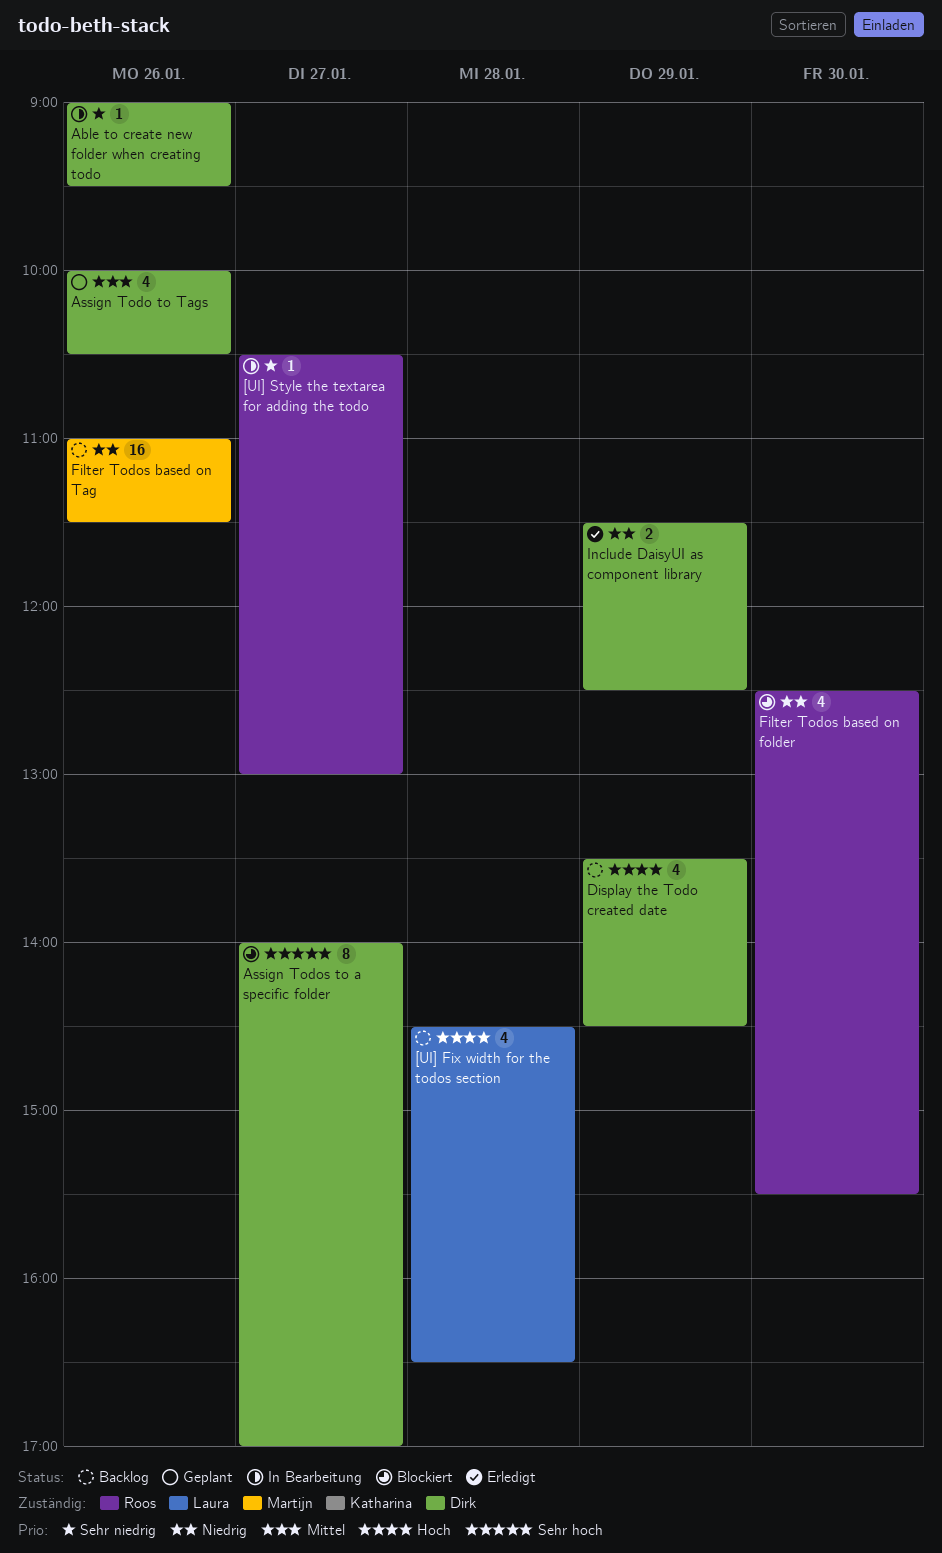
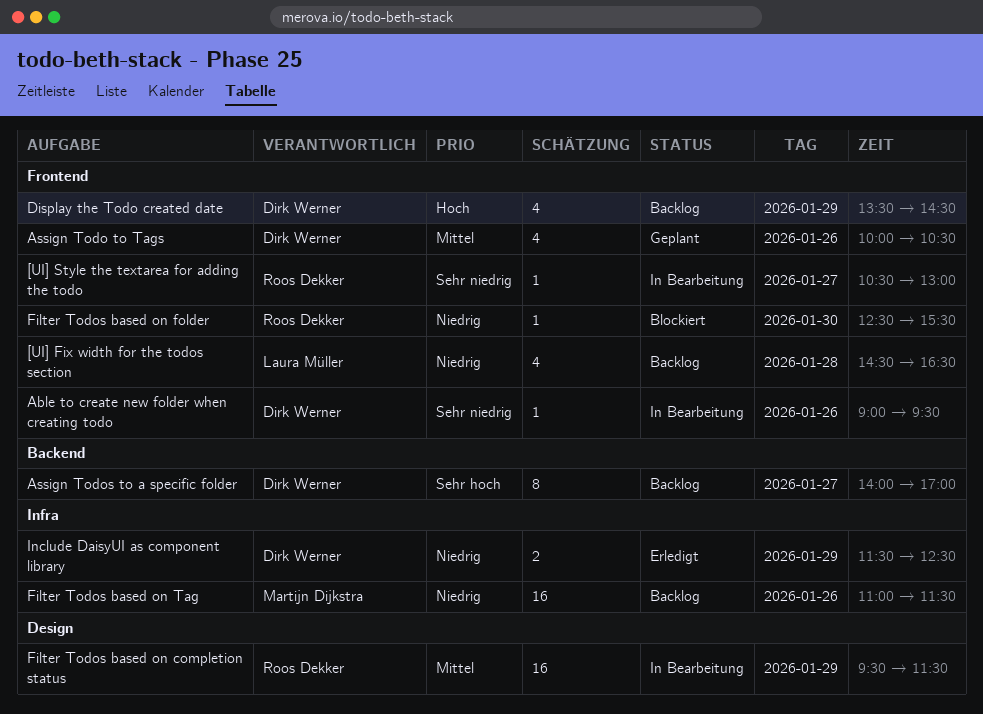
[UI] Fix width for the todos section, priority: Hoch -> Niedrig
Assign Todos to a specific folder, status: Blockiert -> Backlog
Filter Todos based on completion status: none -> present
Filter Todos based on folder, estimate: 4 -> 1

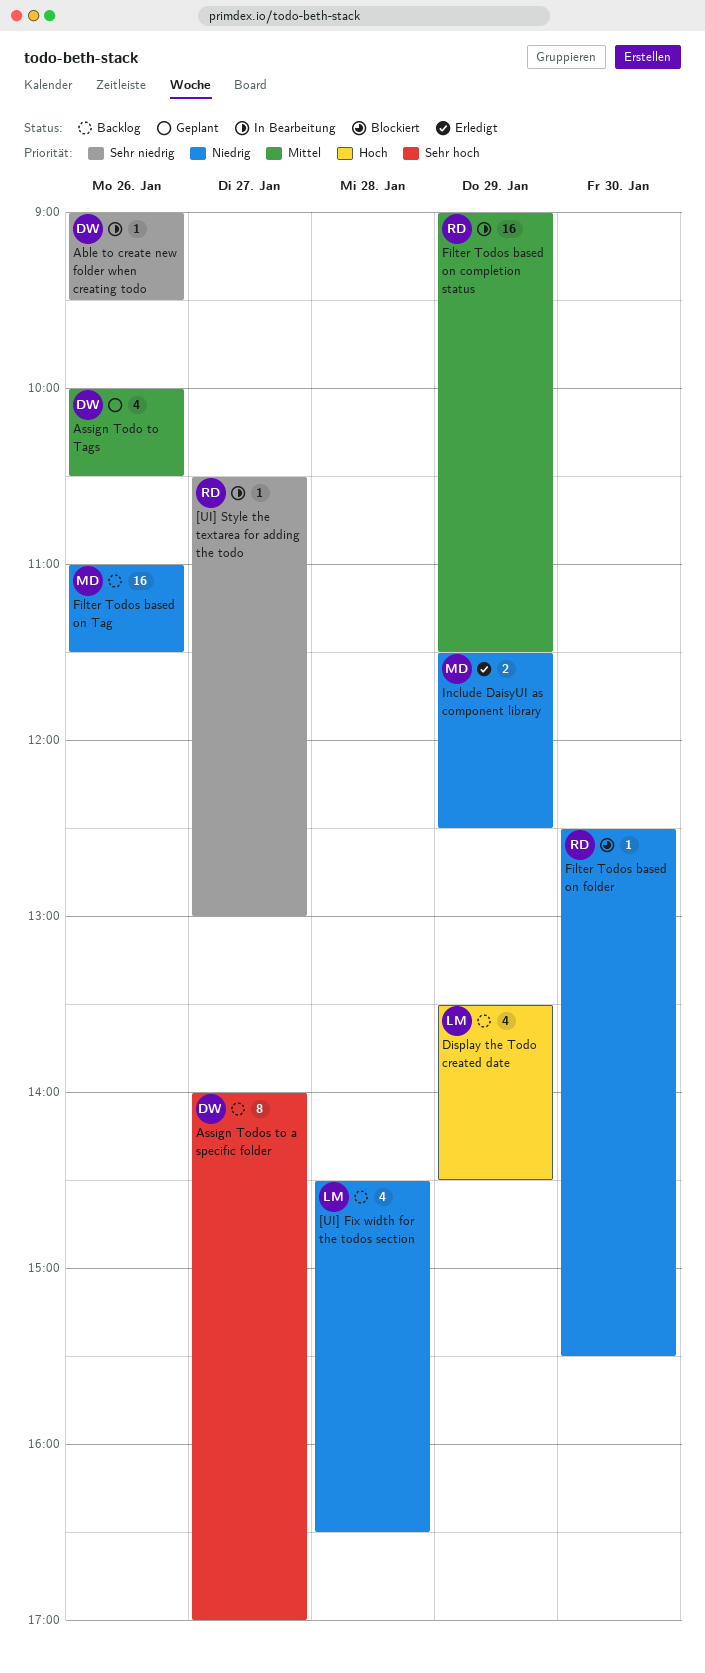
Display the Todo created date, owner: Dirk Werner -> Laura Müller
Filter Todos based on completion status, begins: 09:30 -> 09:00
Include DaisyUI as component library, owner: Dirk Werner -> Martijn Dijkstra

